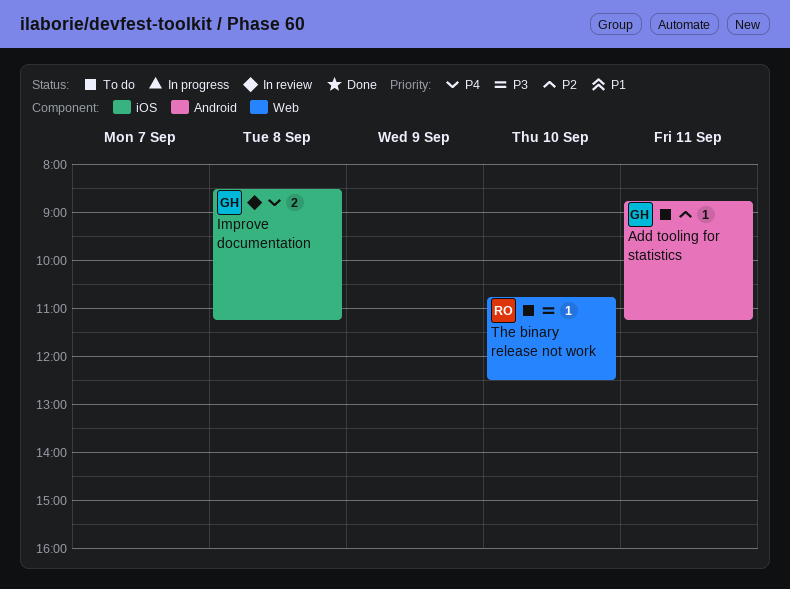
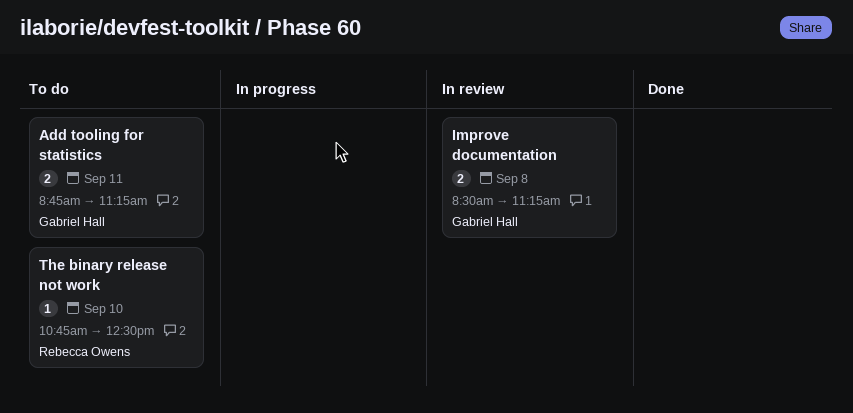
Add tooling for statistics, estimate: 1 -> 2

